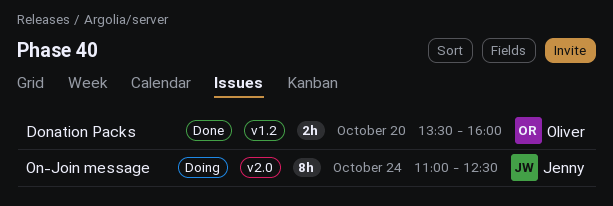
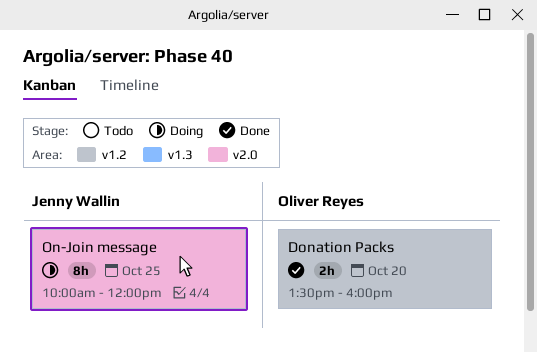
On-Join message, day: Oct 24 -> Oct 25
On-Join message, begins: 11:00 -> 10:00
On-Join message, ends: 12:30 -> 12:00

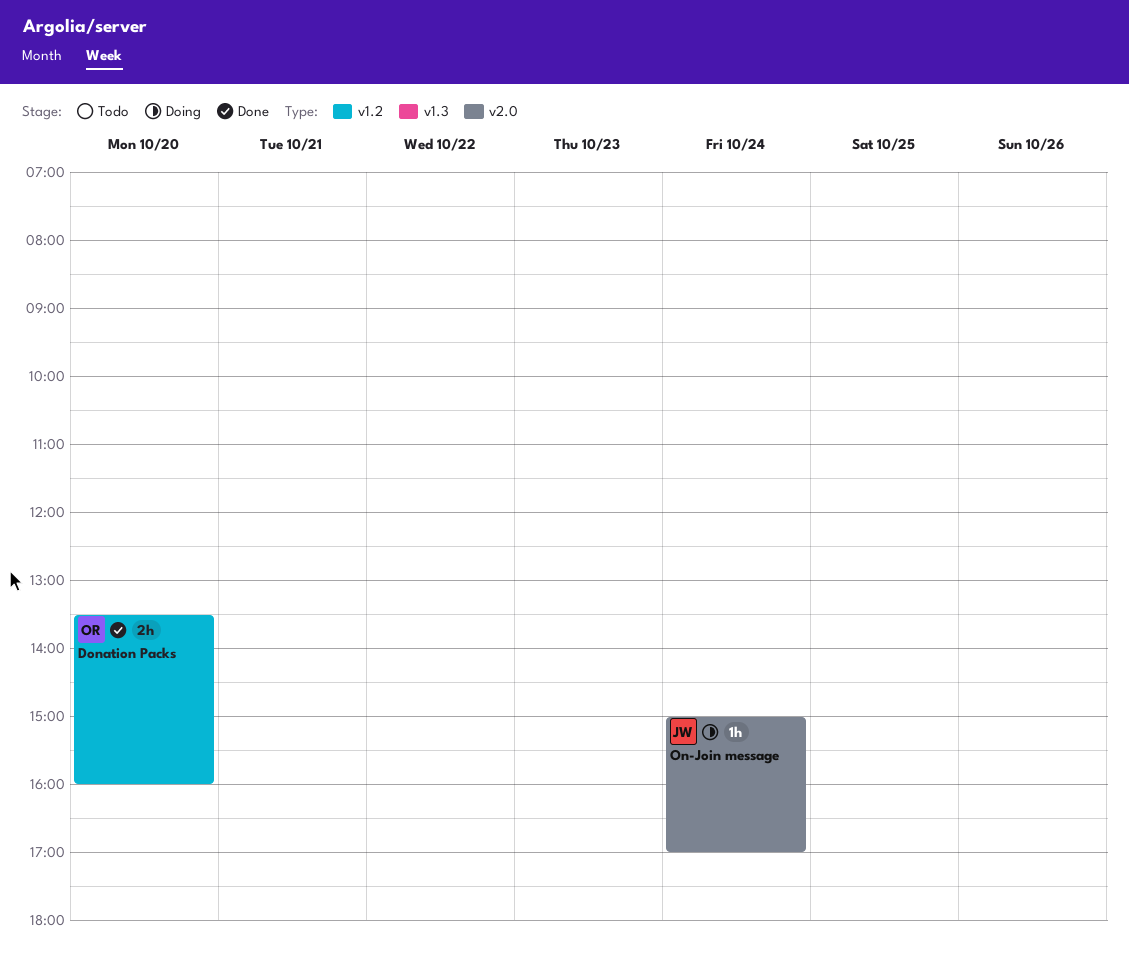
On-Join message, estimate: 8h -> 1h
On-Join message, day: Oct 25 -> Oct 24
On-Join message, begins: 10:00 -> 15:00
On-Join message, ends: 12:00 -> 17:00

